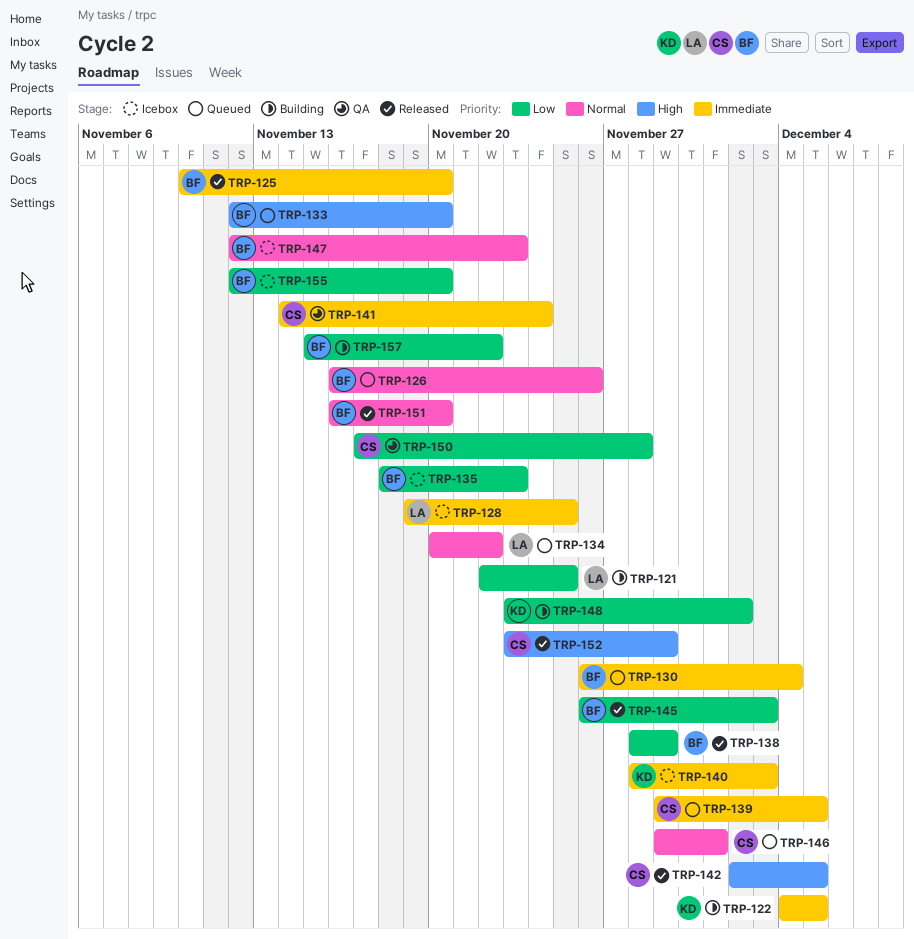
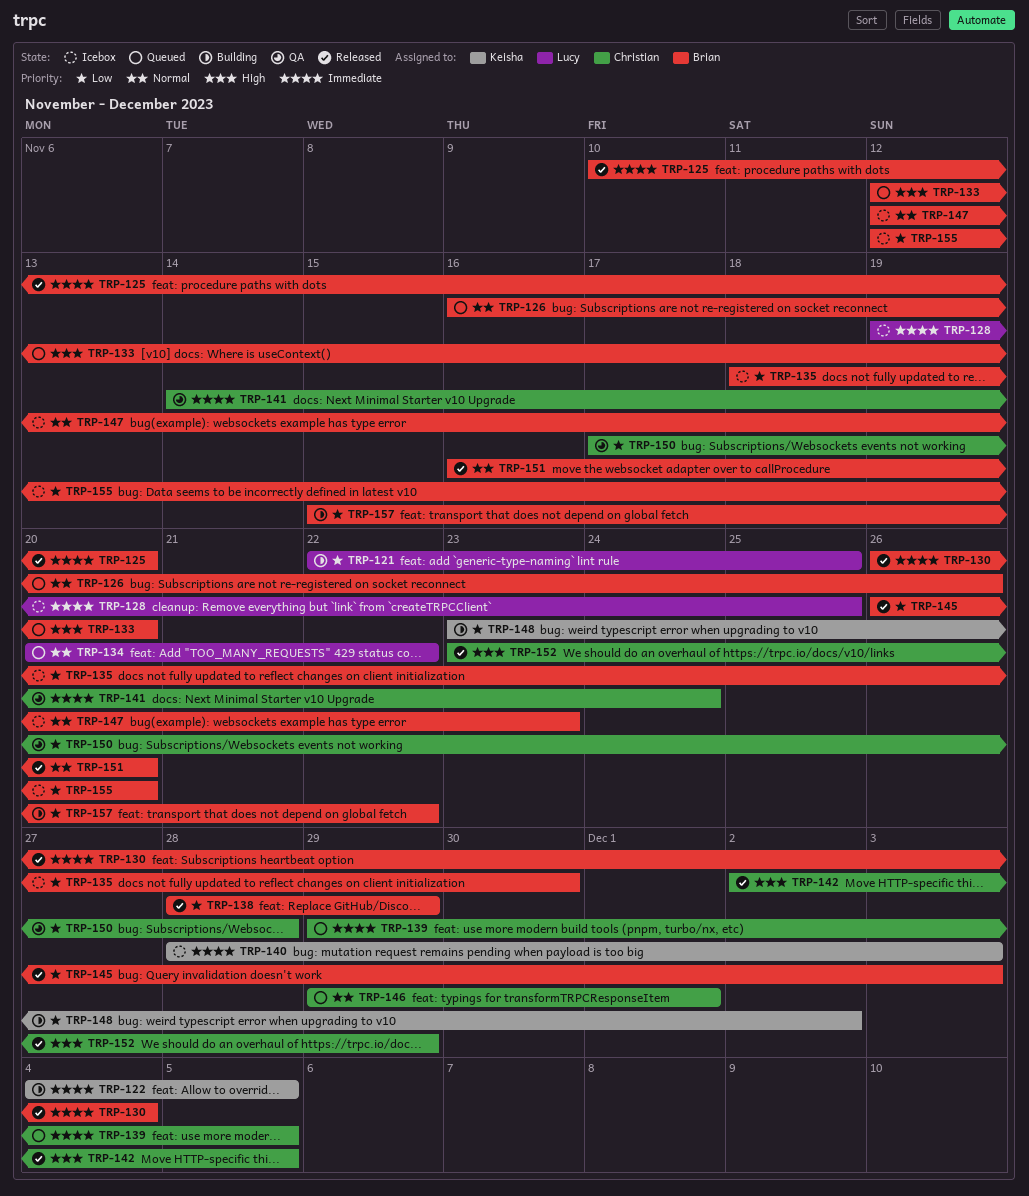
TRP-130, status: Queued -> Released
TRP-135, due: Nov 23 -> Nov 30

